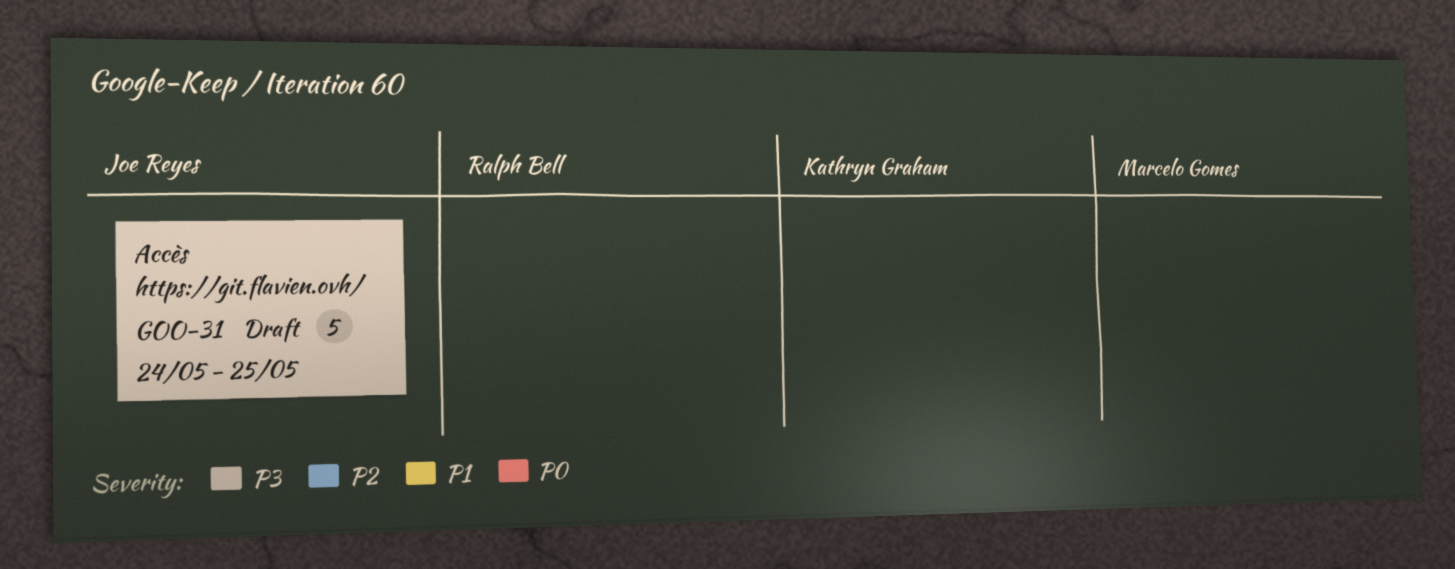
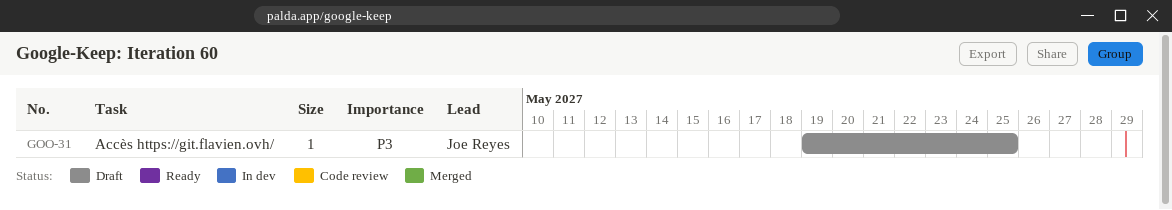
GOO-31, estimate: 5 -> 1
GOO-31, start: May 24 -> May 19

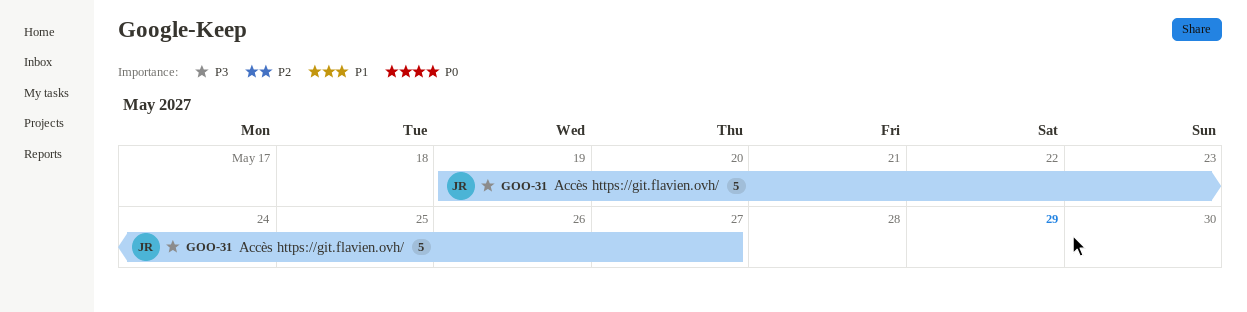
GOO-31, estimate: 1 -> 5
GOO-31, due: May 25 -> May 27

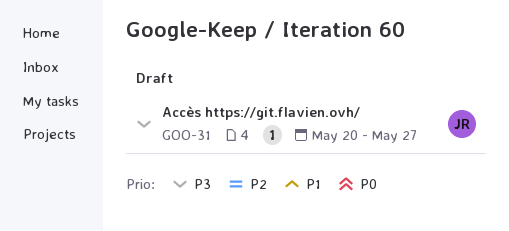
GOO-31, estimate: 5 -> 1
GOO-31, start: May 19 -> May 20

